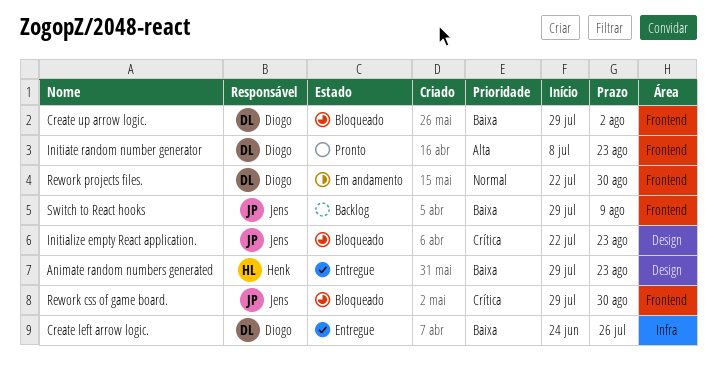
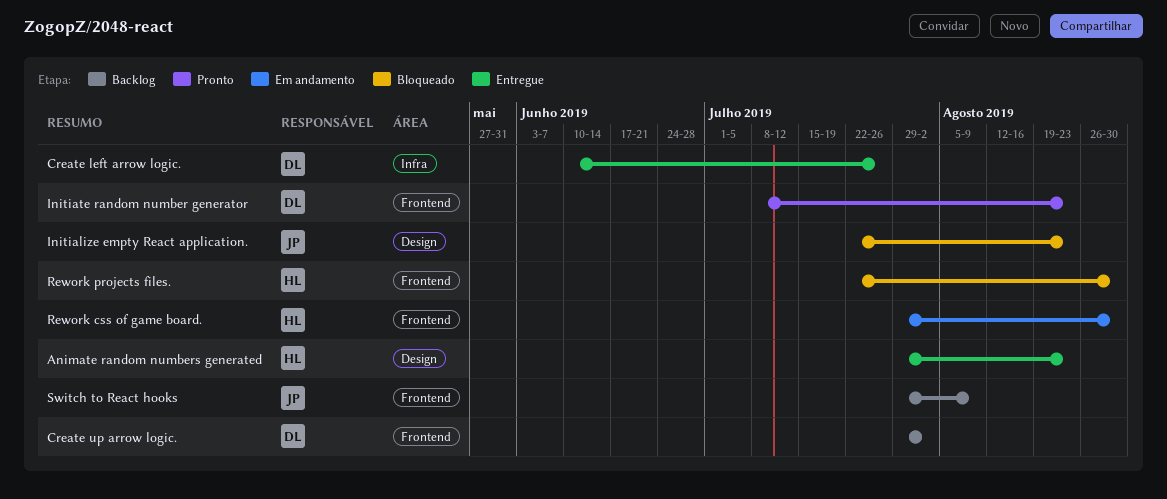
Create left arrow logic., start: Jun 24 -> Jun 10
Create up arrow logic., status: Bloqueado -> Backlog
Rework css of game board., status: Bloqueado -> Em andamento
Rework css of game board., owner: Jens -> Henk
Rework projects files., status: Em andamento -> Bloqueado
Rework projects files., owner: Diogo -> Henk

